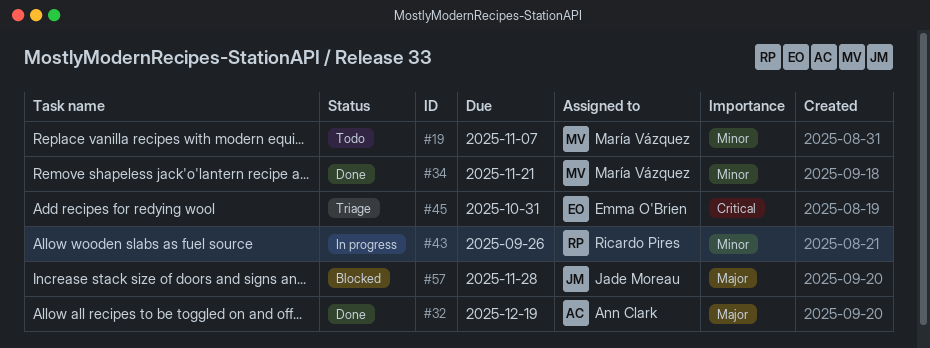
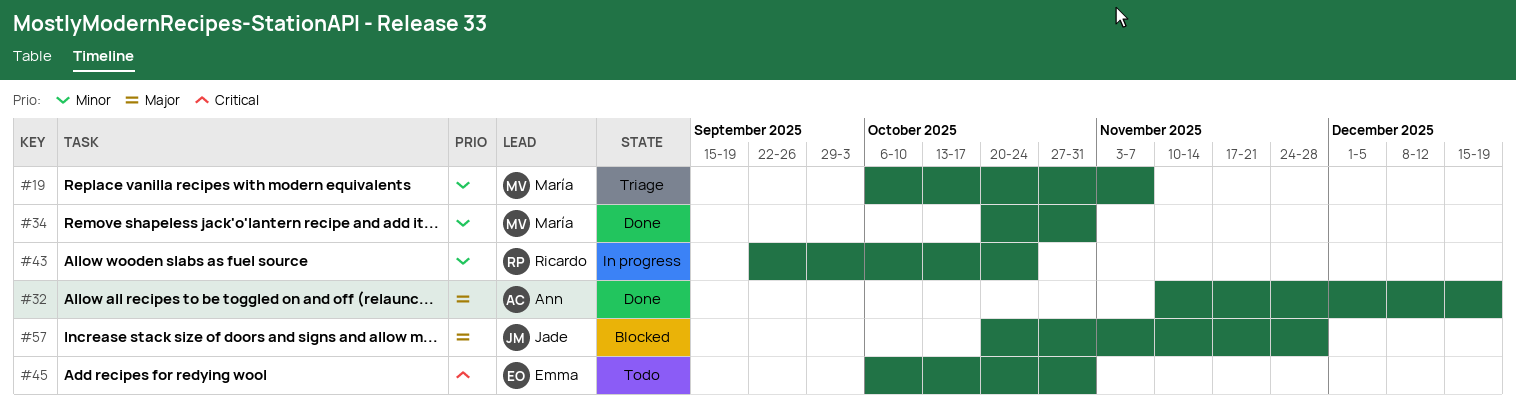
#19, status: Todo -> Triage
#34, due: Nov 21 -> Oct 31
#43, due: Sep 26 -> Oct 24
#45, status: Triage -> Todo

